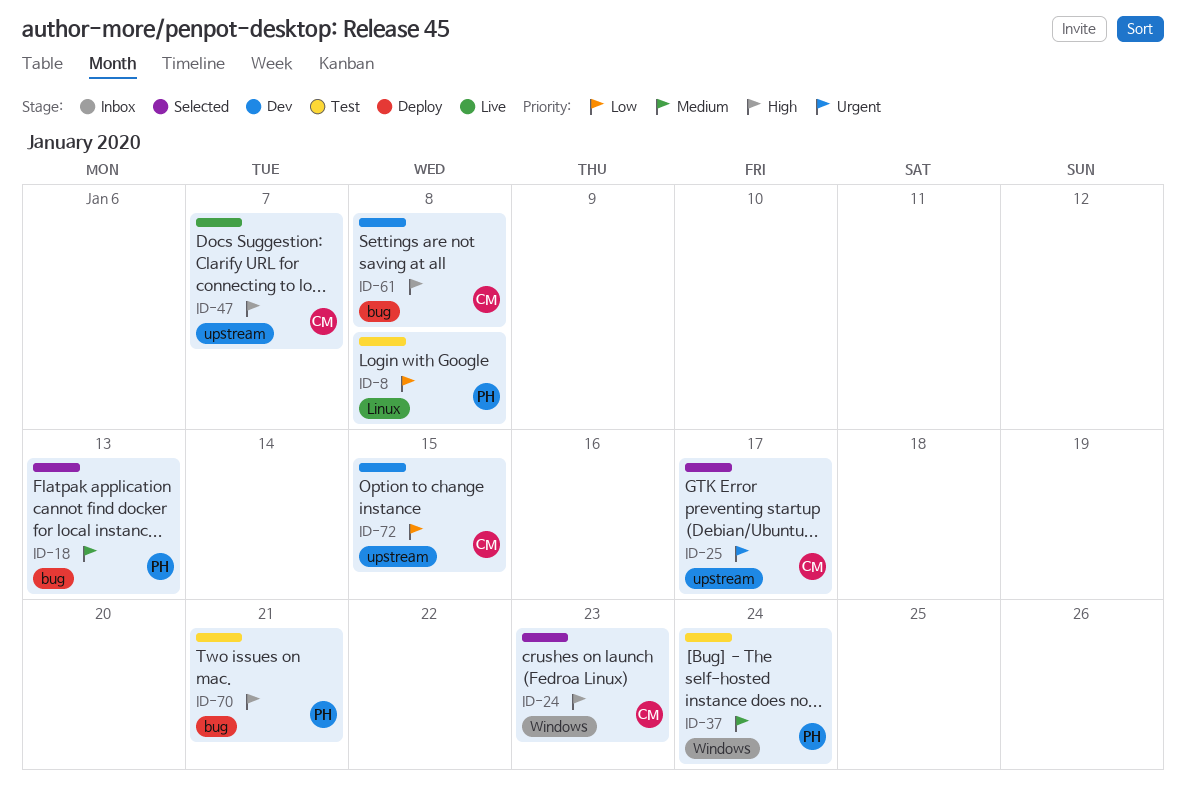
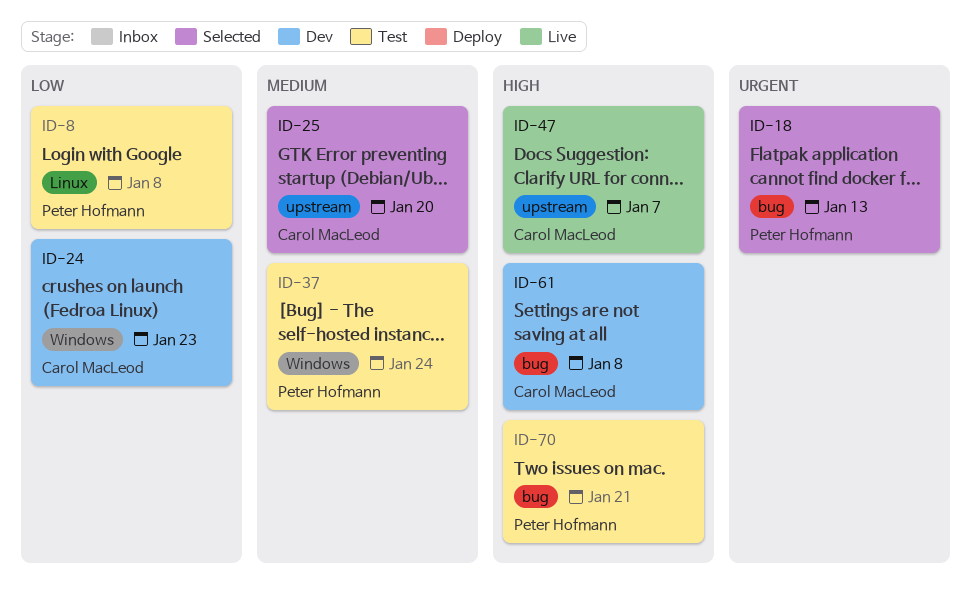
ID-18, priority: Medium -> Urgent
ID-24, status: Selected -> Dev
ID-24, priority: High -> Low
ID-25, priority: Urgent -> Medium
ID-25, due: Jan 17 -> Jan 20
ID-72: present -> none

